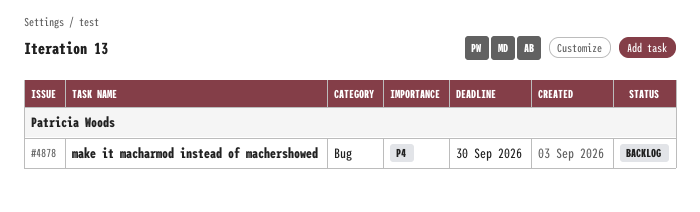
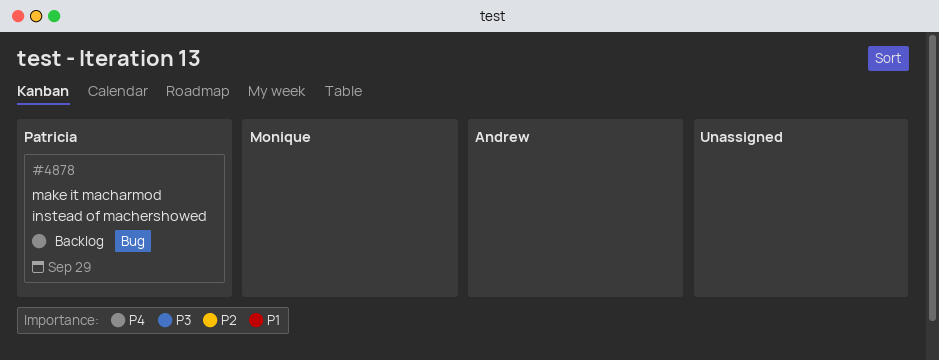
#4878, due: Sep 30 -> Sep 29

